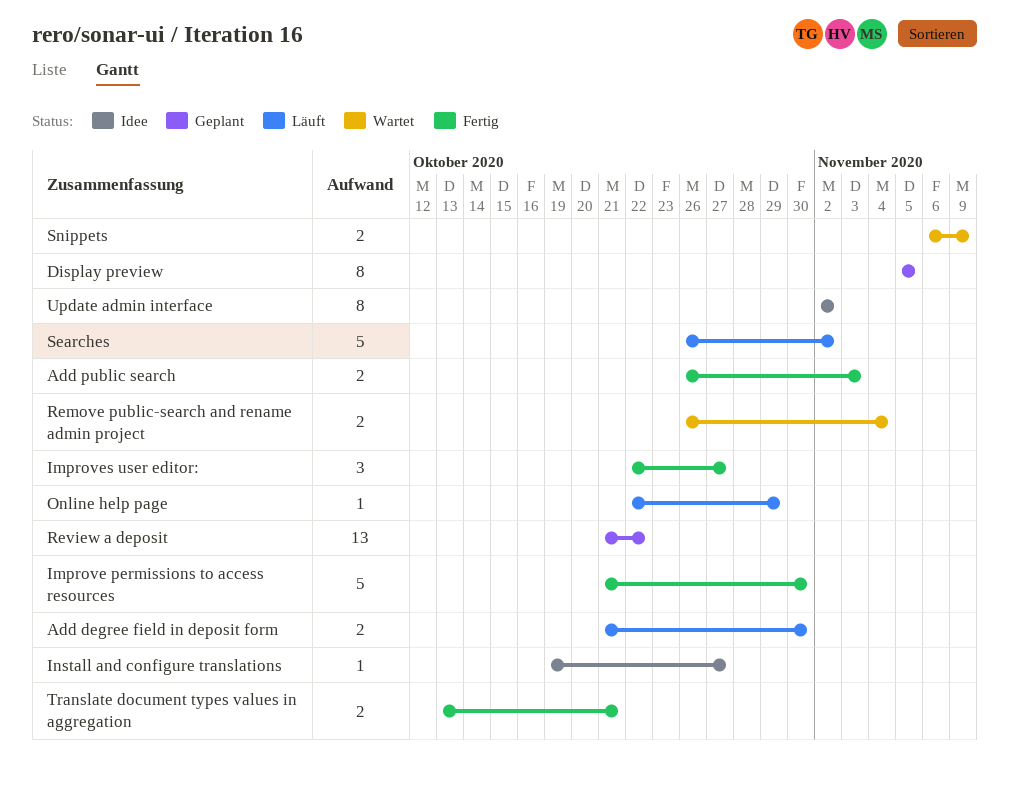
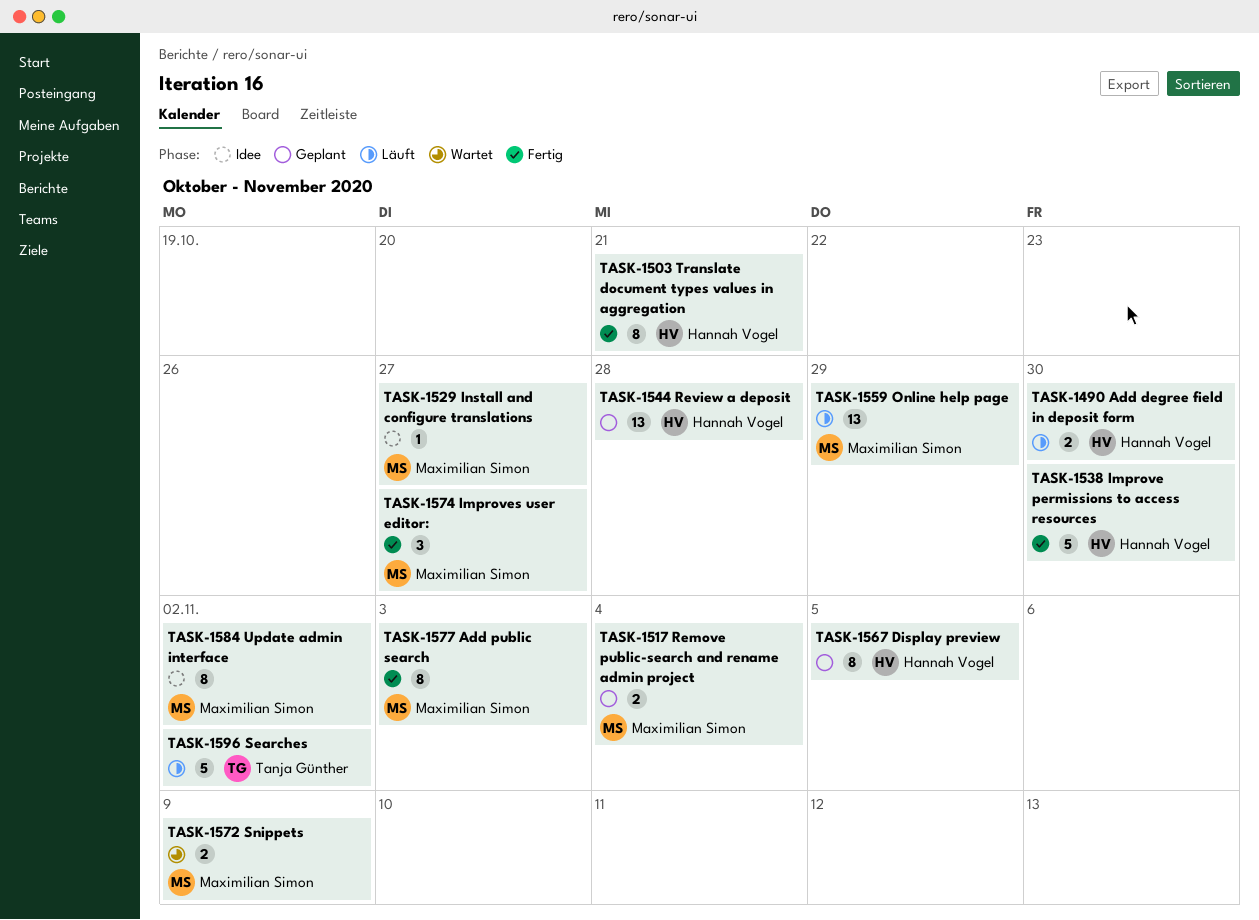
Add public search, estimate: 2 -> 8
Online help page, estimate: 1 -> 13
Remove public-search and rename admin project, status: Wartet -> Geplant
Review a deposit, due: Oct 22 -> Oct 28
Translate document types values in aggregation, estimate: 2 -> 8

